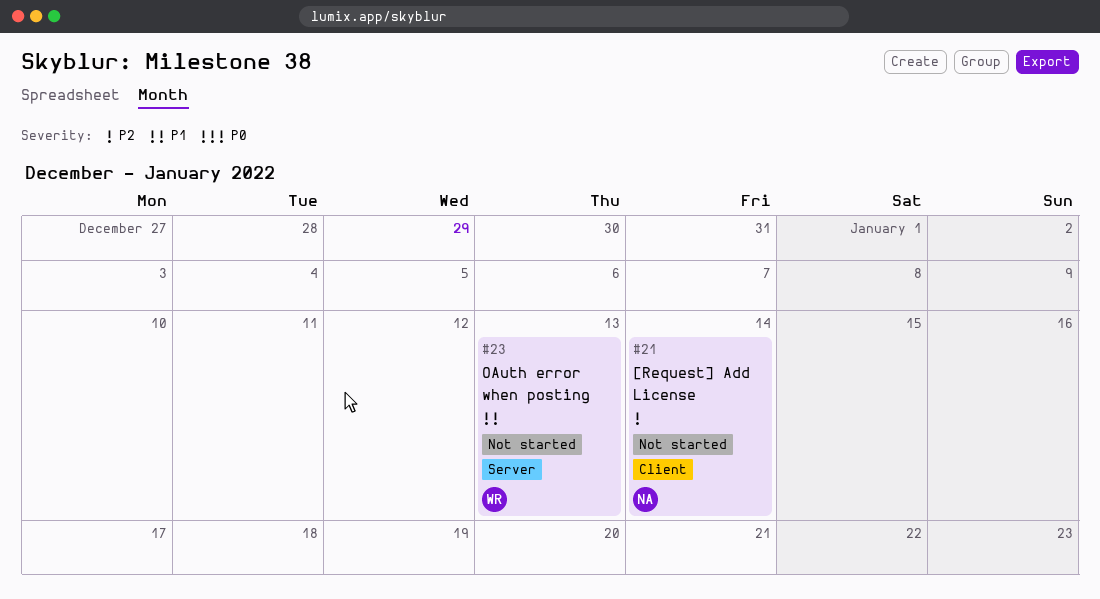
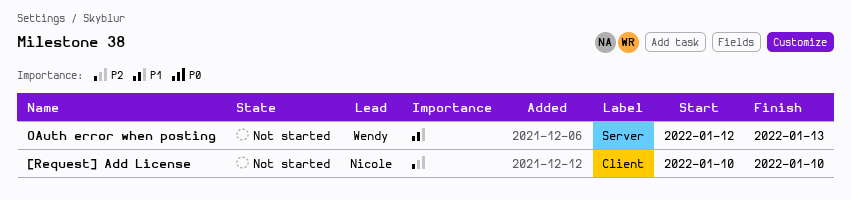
[Request] Add License, due: Jan 14 -> Jan 10

